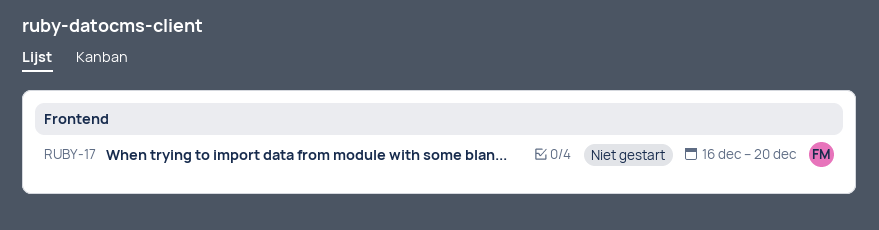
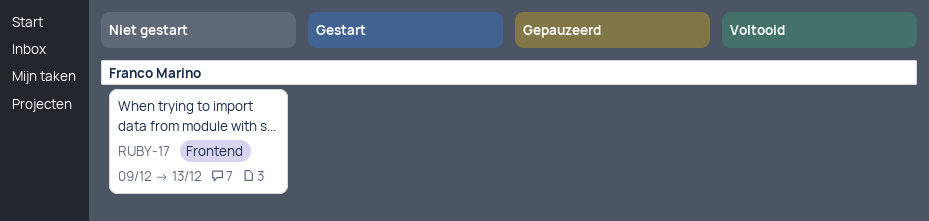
RUBY-17, start: Dec 16 -> Dec 9
RUBY-17, due: Dec 20 -> Dec 13

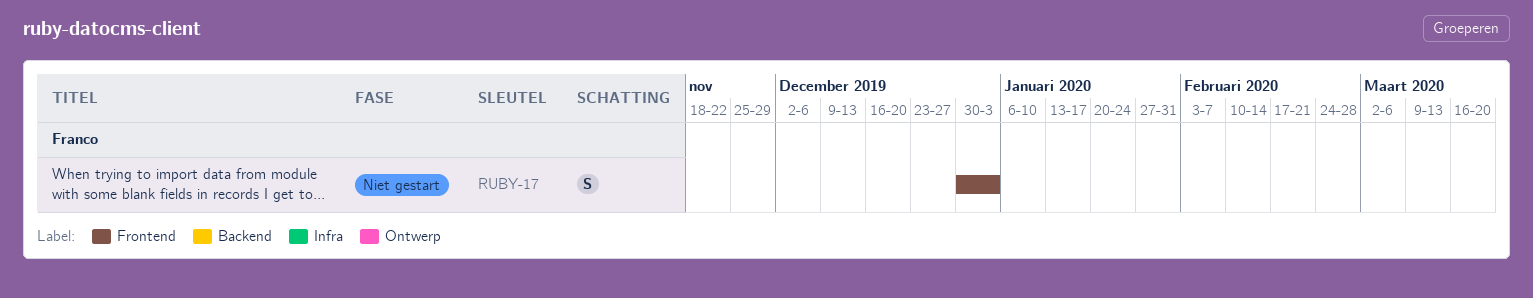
RUBY-17, start: Dec 9 -> Dec 30
RUBY-17, due: Dec 13 -> Jan 3

